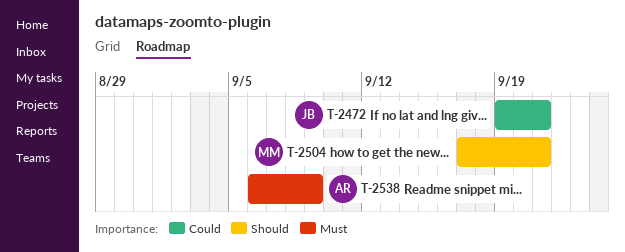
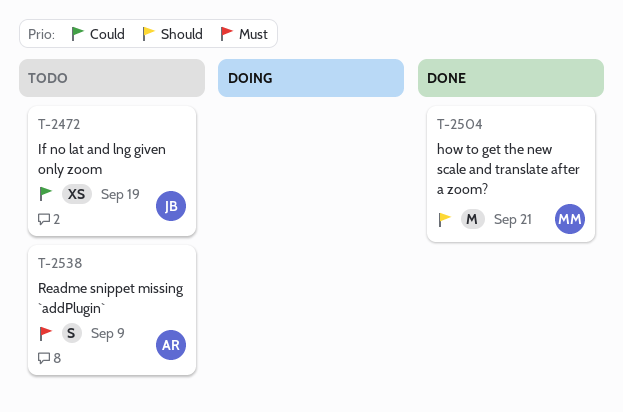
T-2472, due: Sep 21 -> Sep 19

